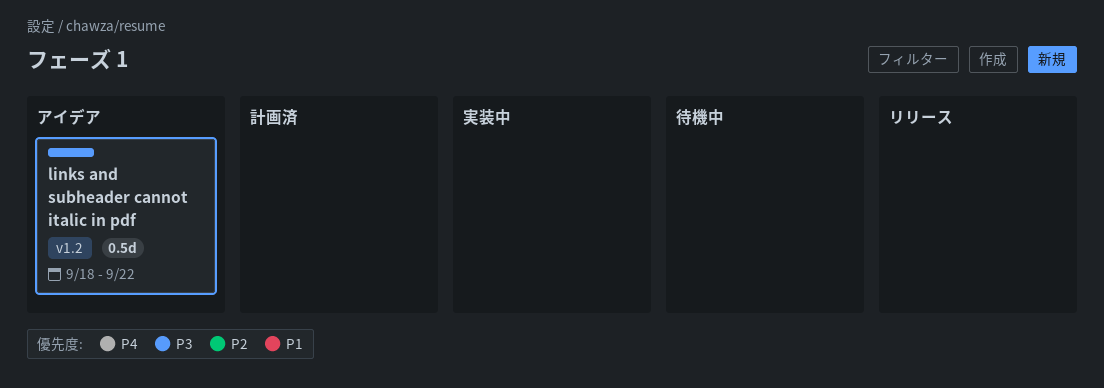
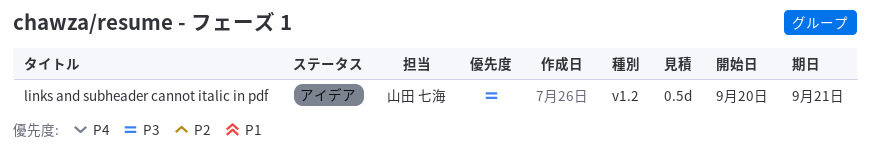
links and subheader cannot italic in pdf, start: Sep 18 -> Sep 20
links and subheader cannot italic in pdf, due: Sep 22 -> Sep 21

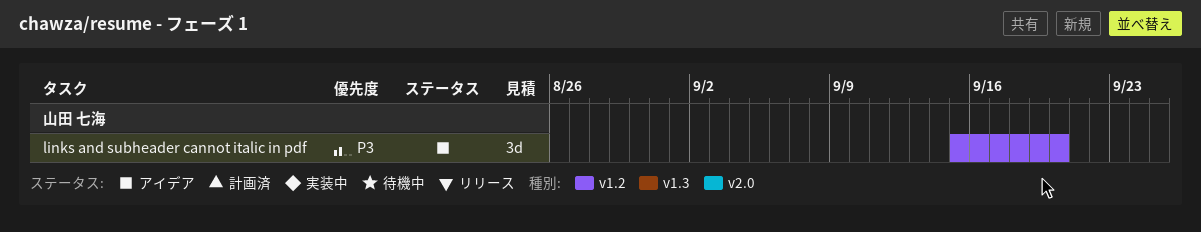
links and subheader cannot italic in pdf, estimate: 0.5d -> 3d
links and subheader cannot italic in pdf, start: Sep 20 -> Sep 15
links and subheader cannot italic in pdf, due: Sep 21 -> Sep 20

